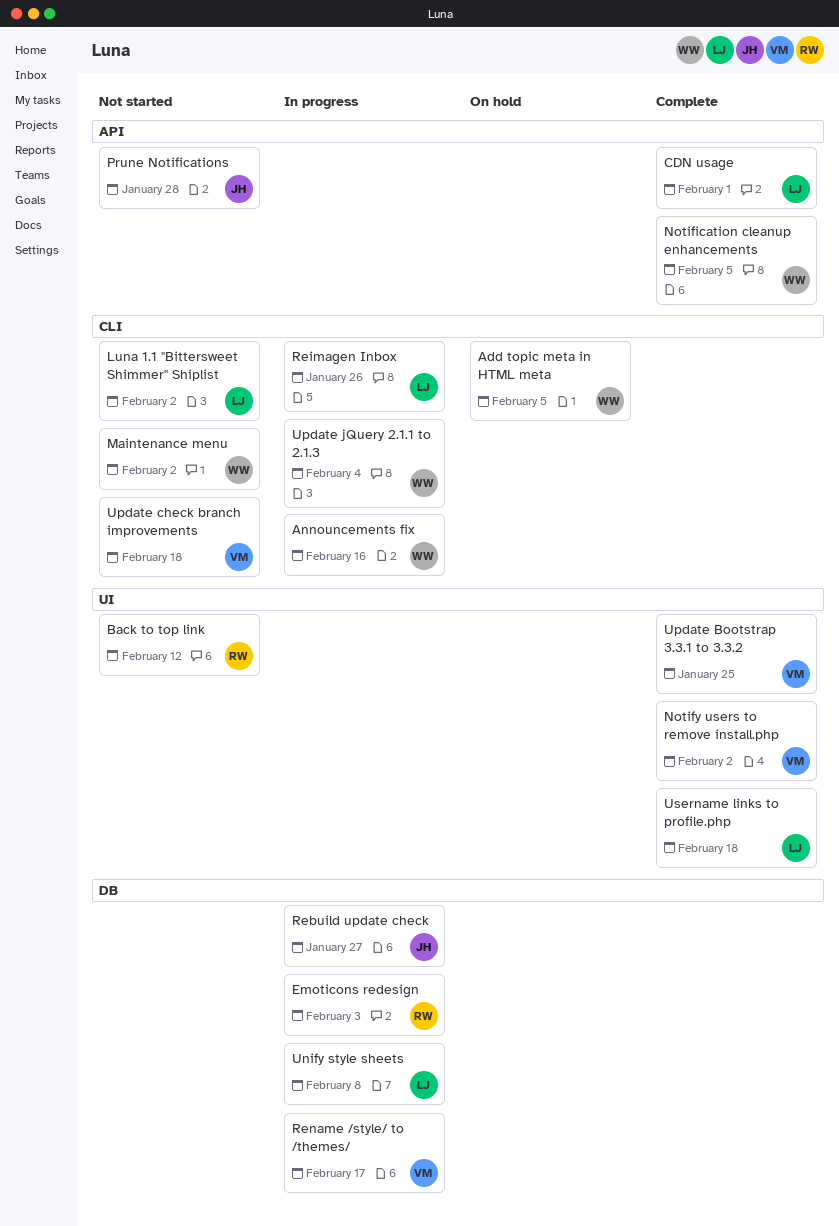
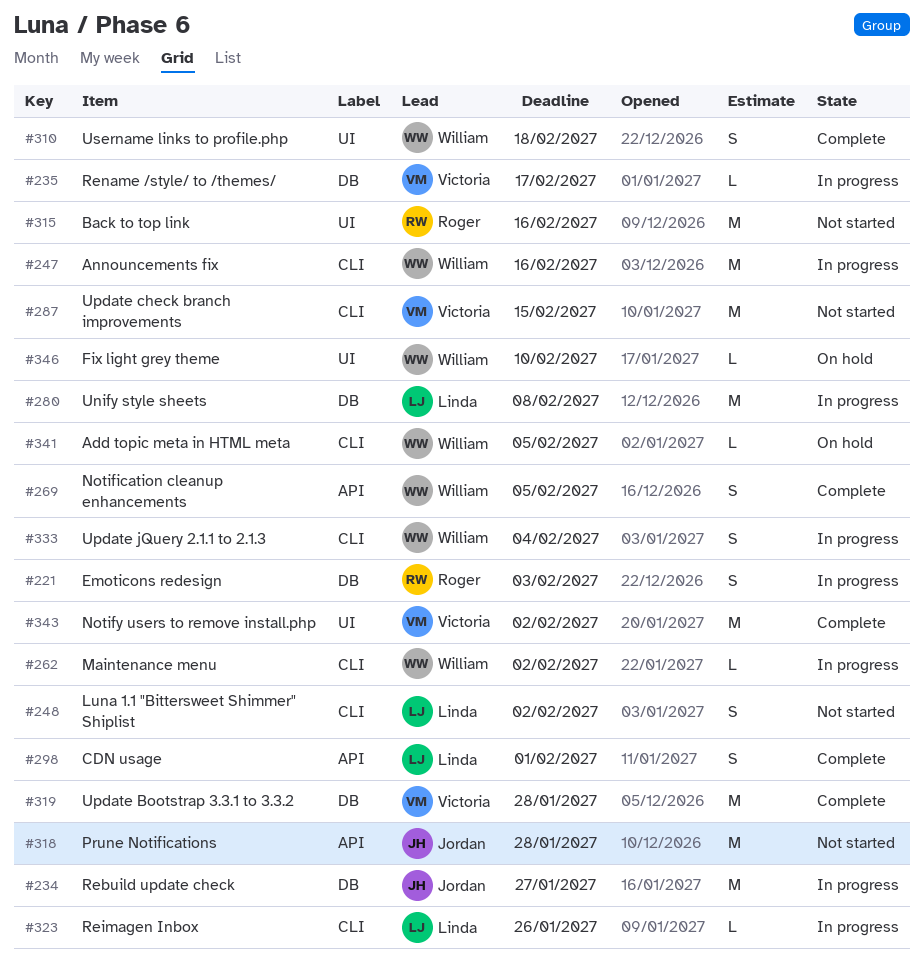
Back to top link, due: Feb 12 -> Feb 16
Fix light grey theme: none -> present
Maintenance menu, status: Not started -> In progress
Update Bootstrap 3.3.1 to 3.3.2, label: UI -> DB
Update Bootstrap 3.3.1 to 3.3.2, due: Jan 25 -> Jan 28
Update check branch improvements, due: Feb 18 -> Feb 15
Username links to profile.php, owner: Linda -> William

